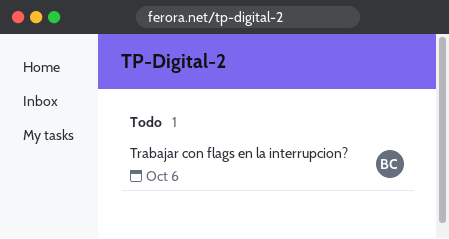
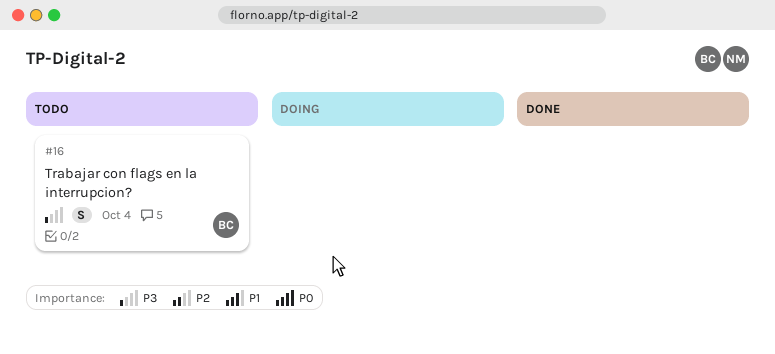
Trabajar con flags en la interrupcion?, due: Oct 6 -> Oct 4

